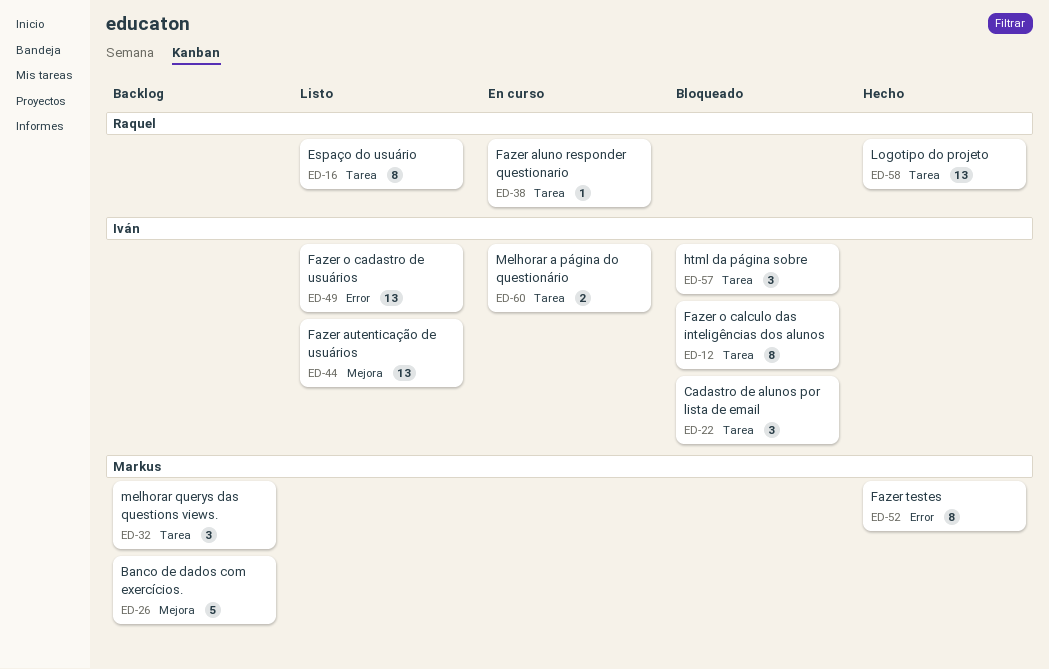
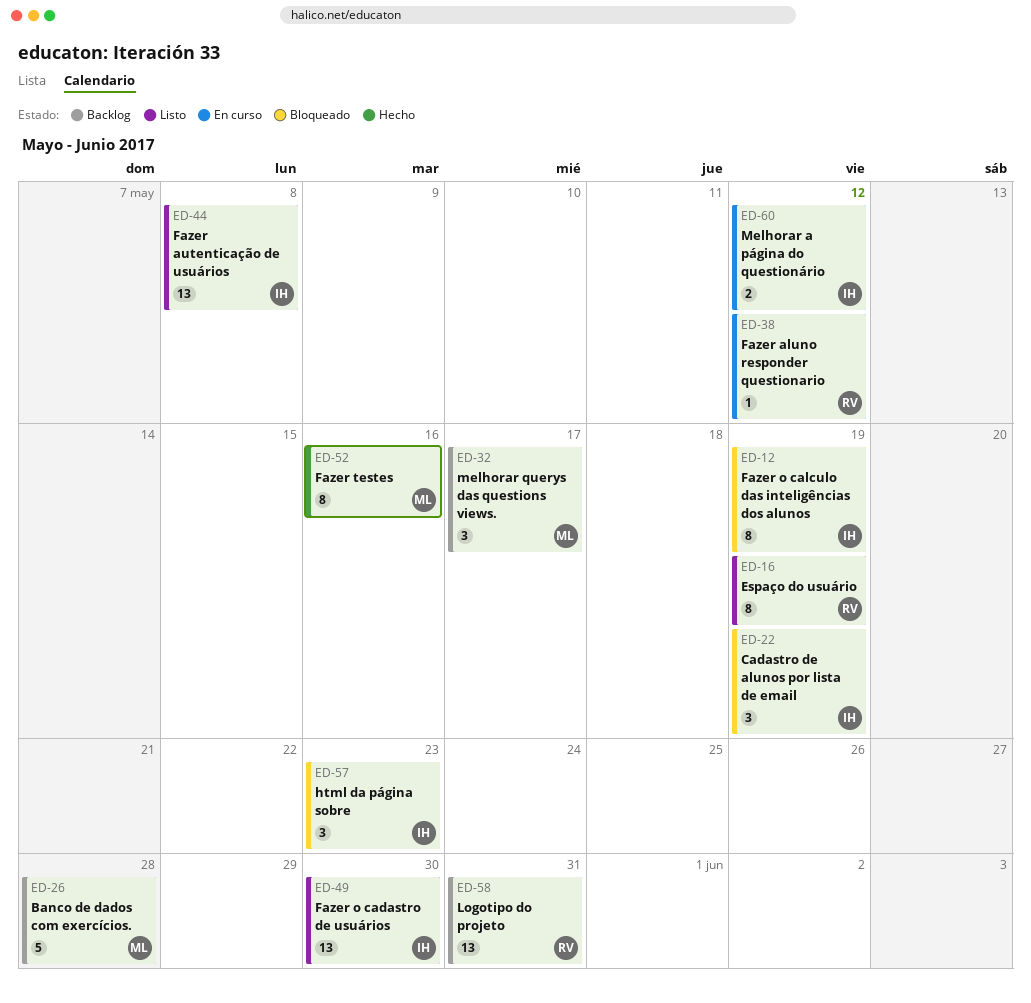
ED-58, status: Hecho -> Backlog

